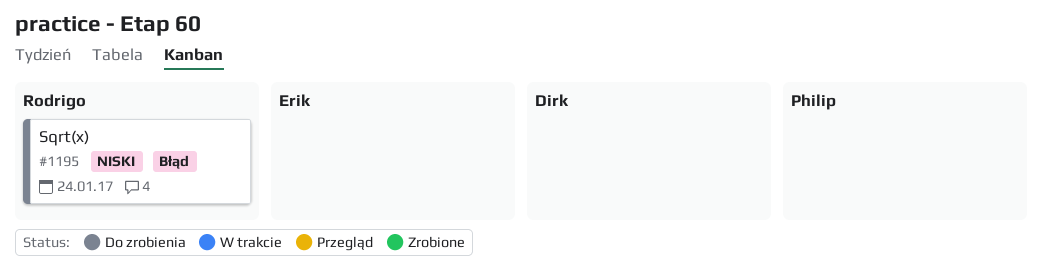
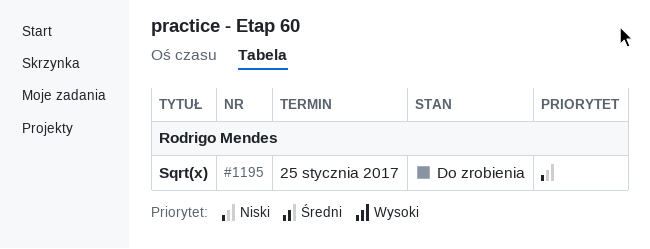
#1195, due: Jan 24 -> Jan 25

